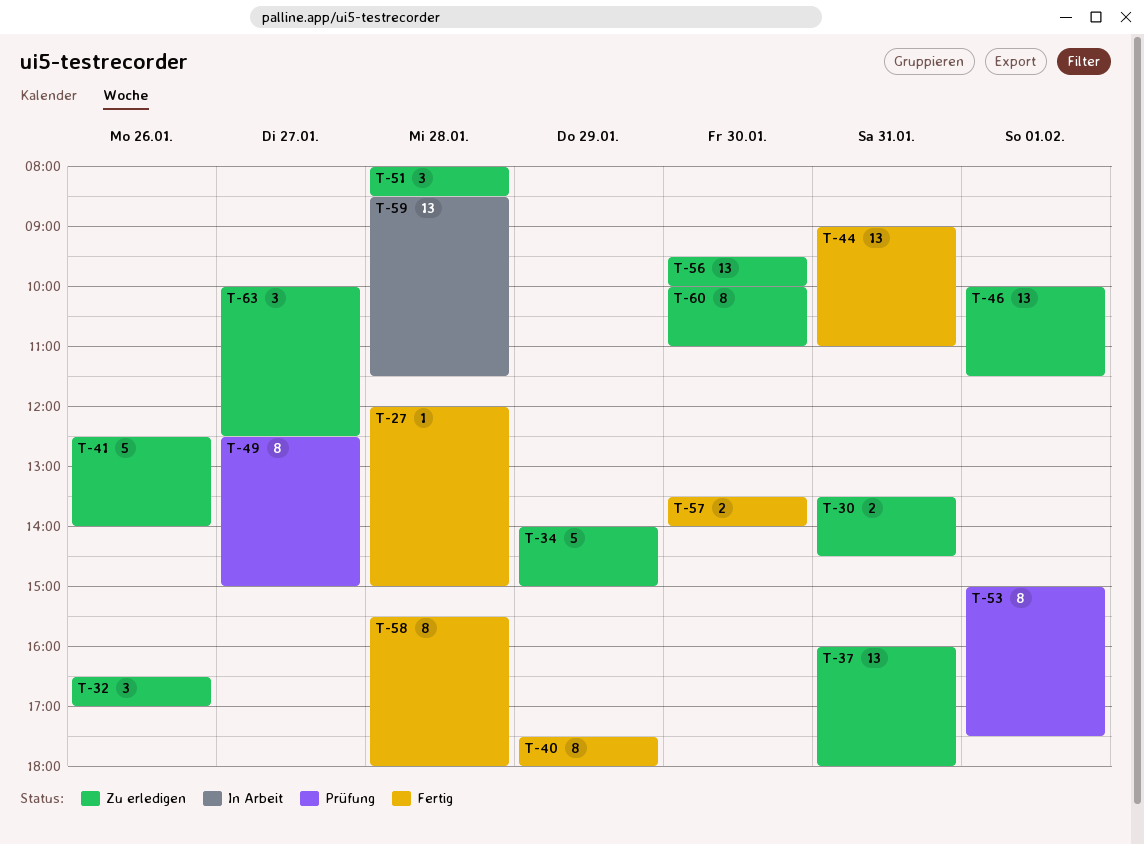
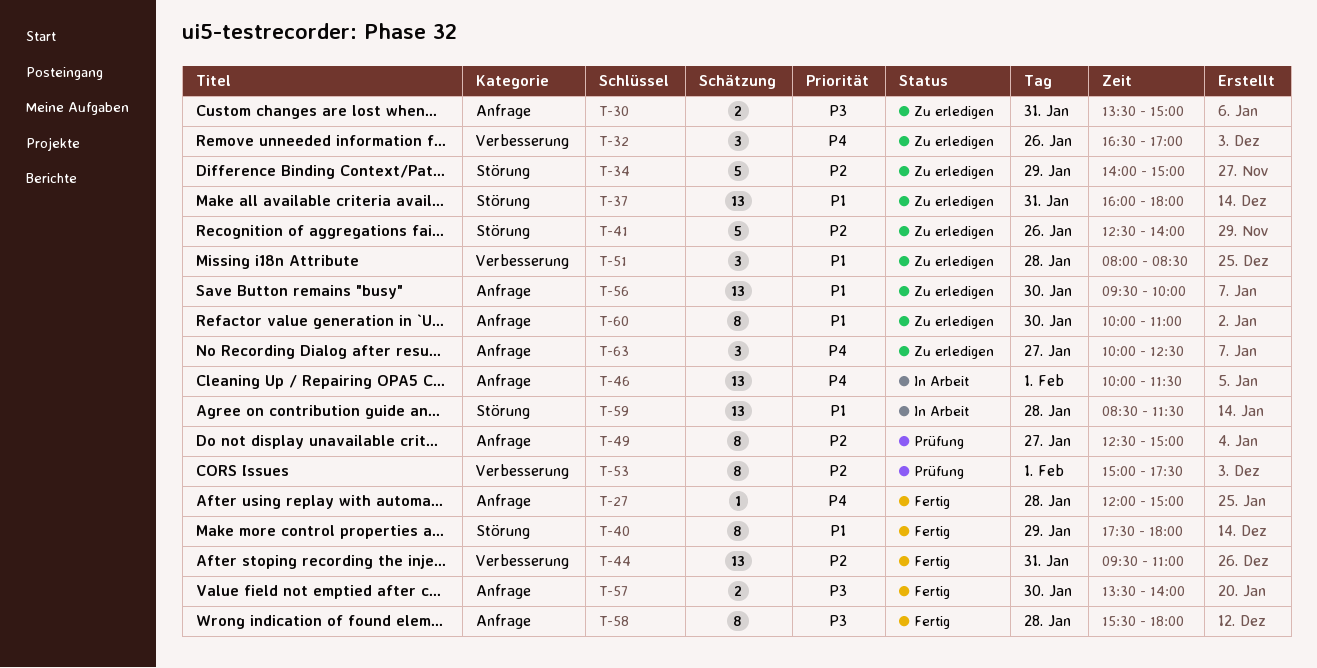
T-30, ends: 14:30 -> 15:00
T-44, begins: 09:00 -> 09:30
T-46, status: Zu erledigen -> In Arbeit

